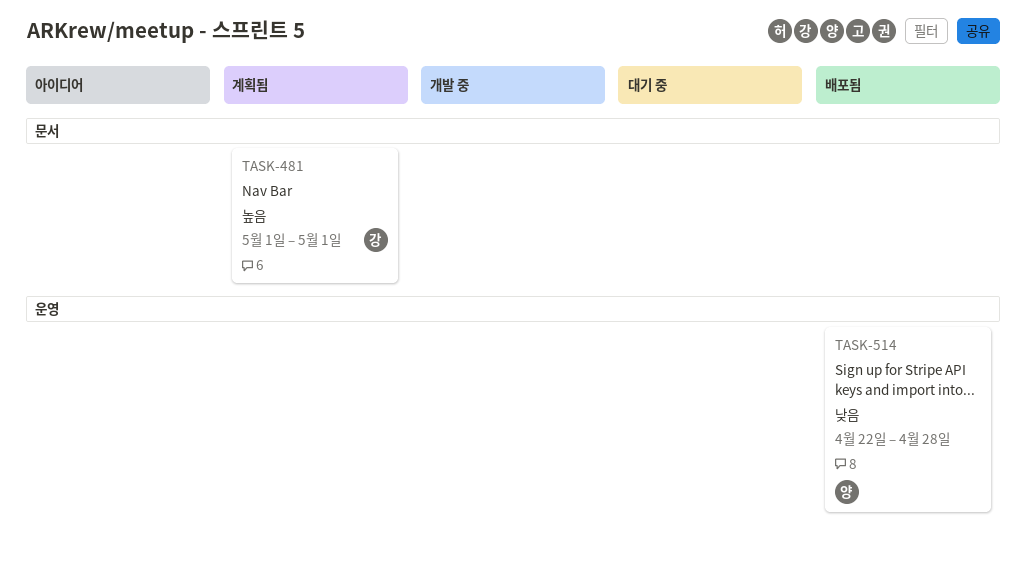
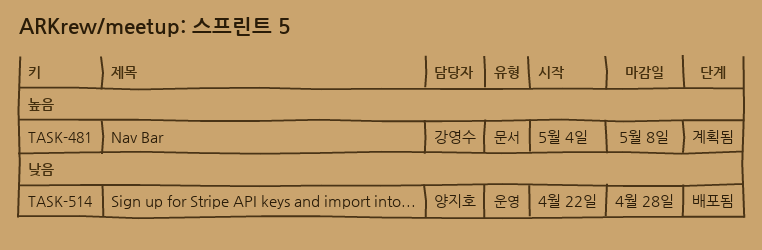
TASK-481, start: May 1 -> May 4
TASK-481, due: May 1 -> May 8

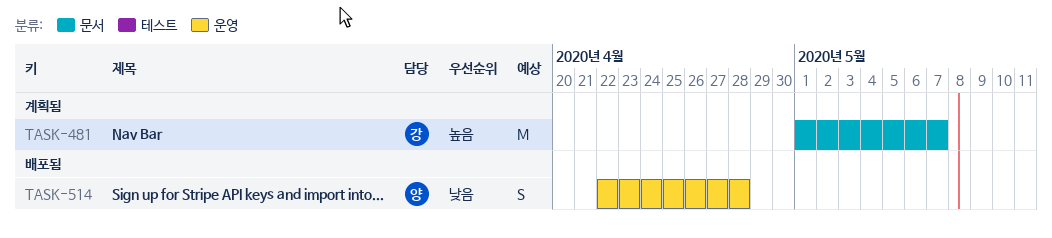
TASK-481, start: May 4 -> May 1
TASK-481, due: May 8 -> May 7

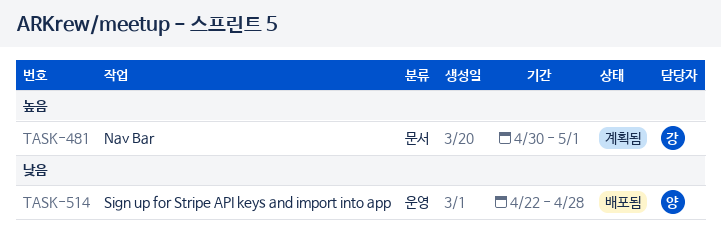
TASK-481, start: May 1 -> Apr 30
TASK-481, due: May 7 -> May 1

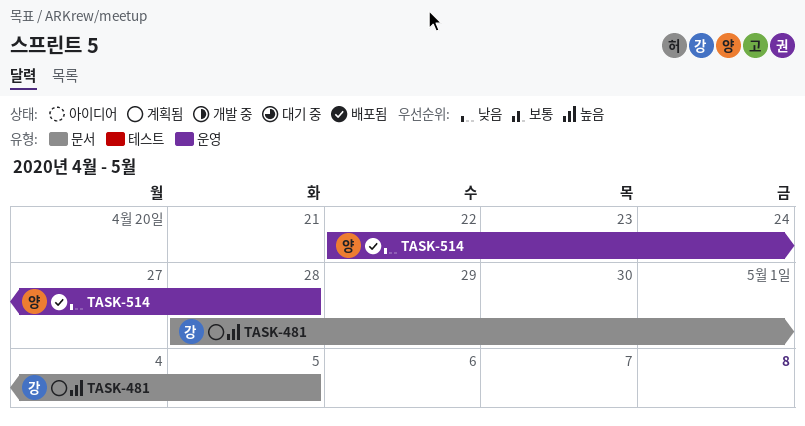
TASK-481, start: Apr 30 -> Apr 28
TASK-481, due: May 1 -> May 5

